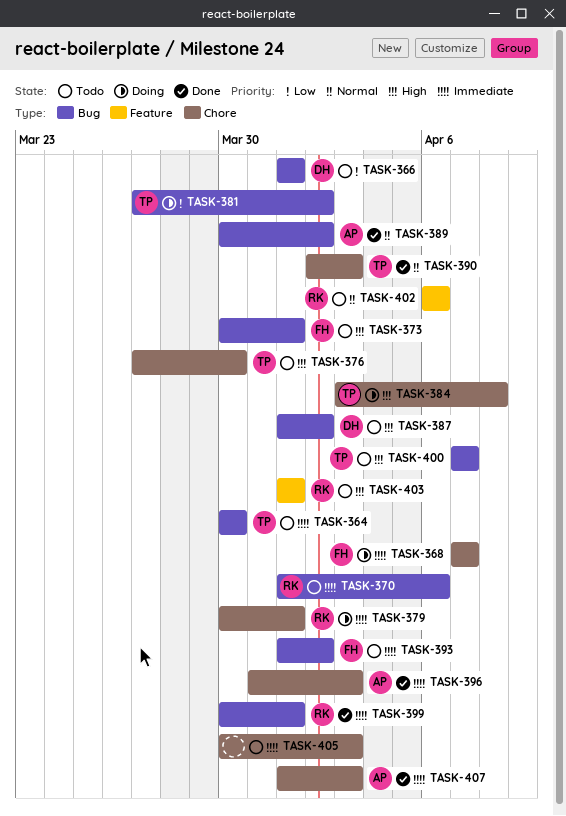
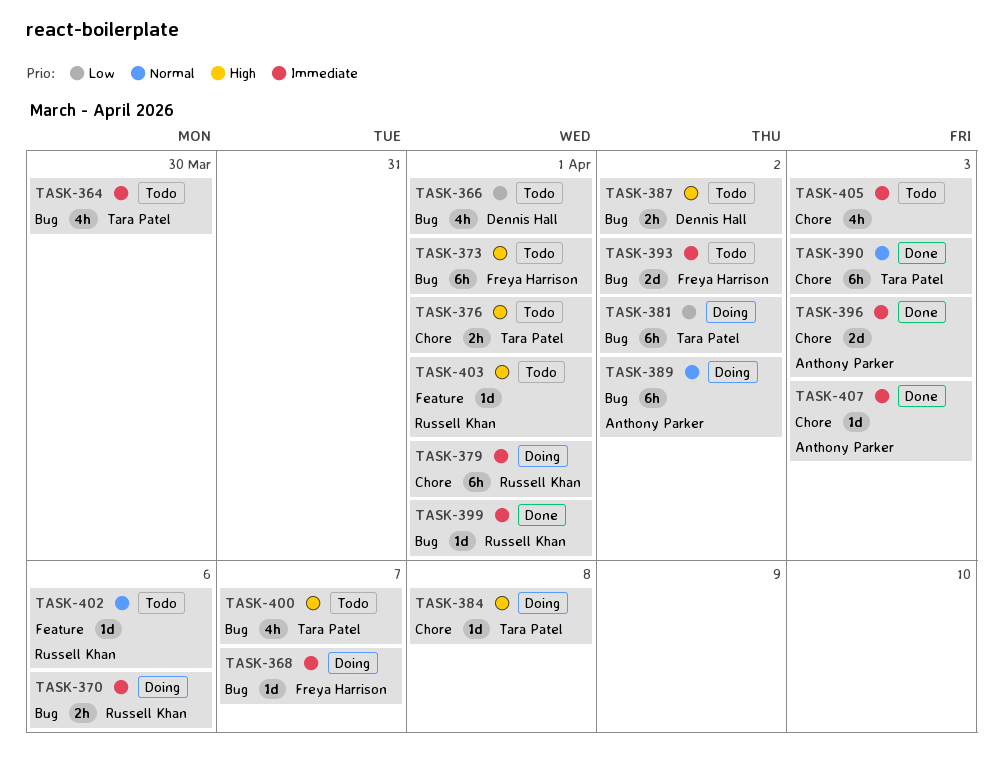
TASK-368, label: Chore -> Bug
TASK-370, status: Todo -> Doing
TASK-376, due: Mar 30 -> Apr 1
TASK-389, status: Done -> Doing

